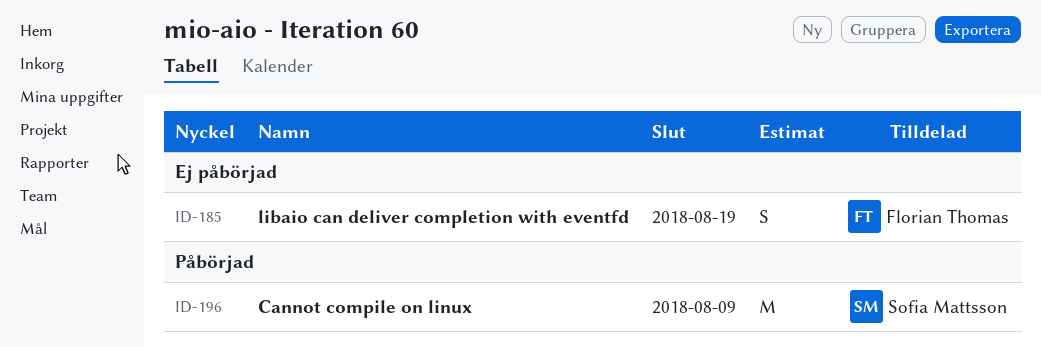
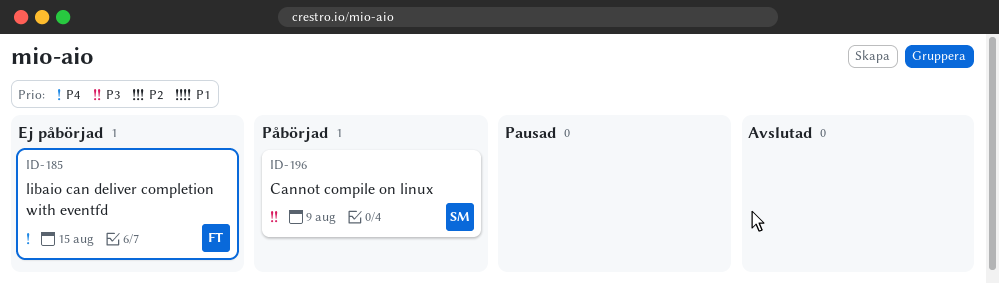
ID-185, due: Aug 19 -> Aug 15

